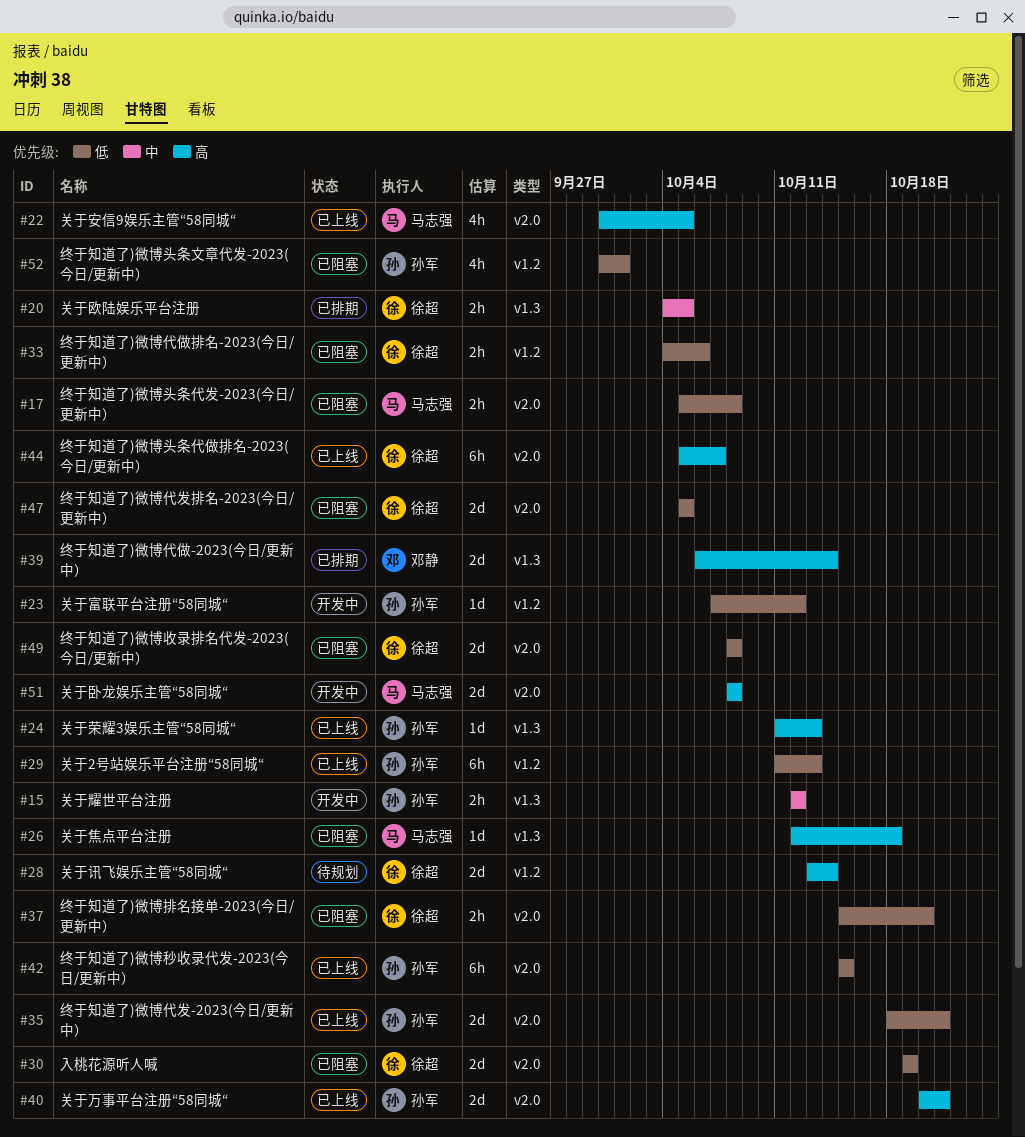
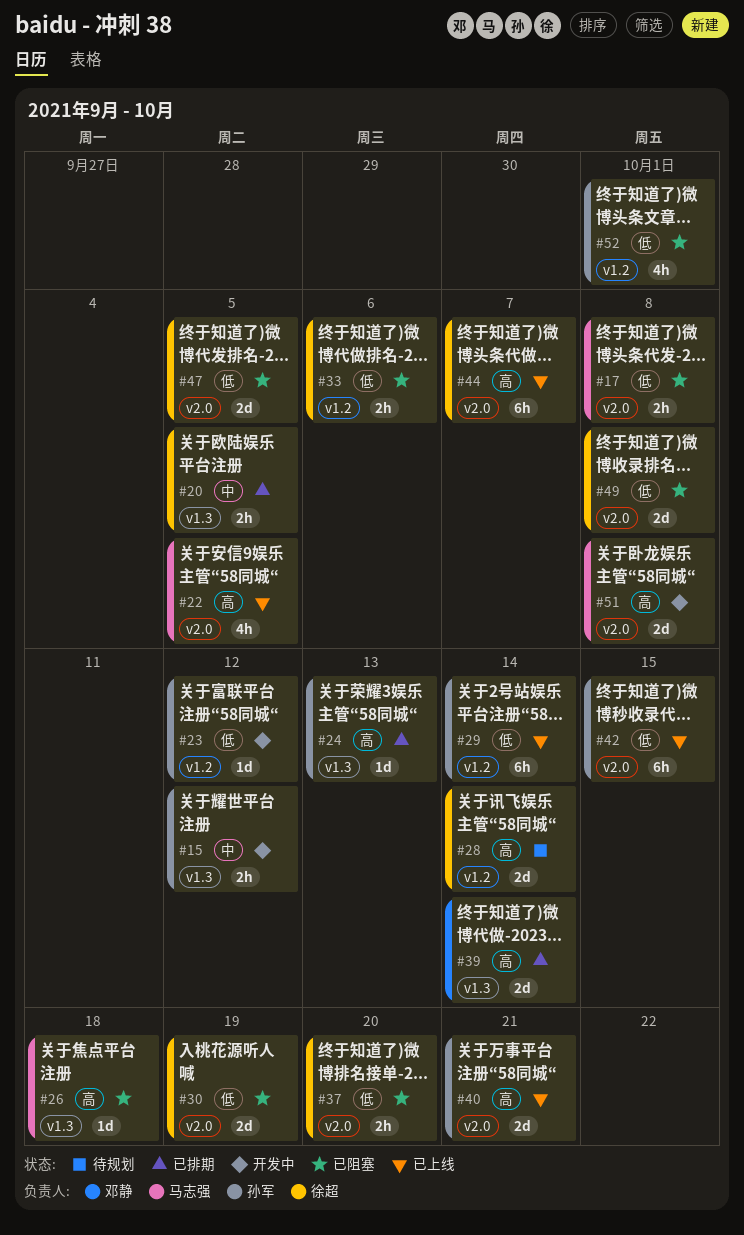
#24, status: 已上线 -> 已排期
#29, due: Oct 13 -> Oct 14
#35: present -> none

